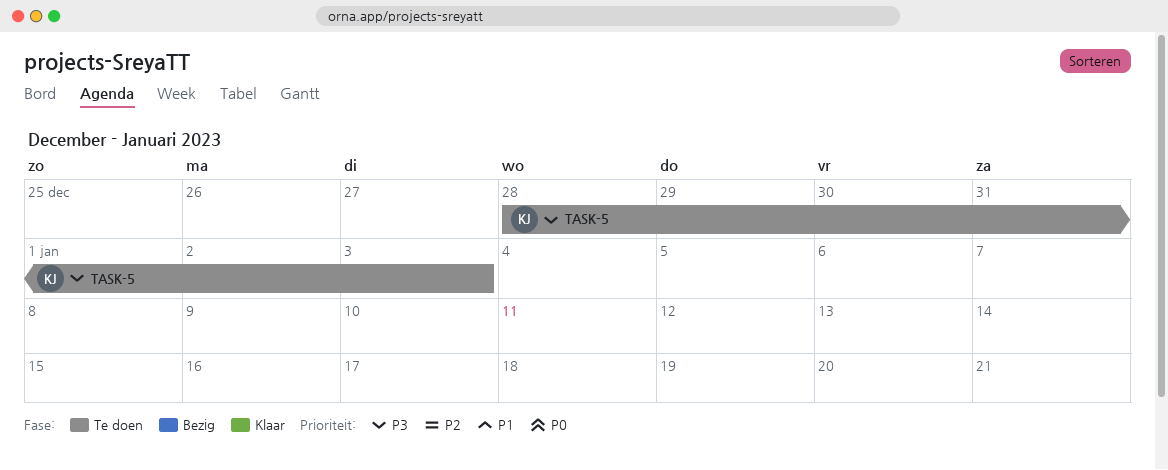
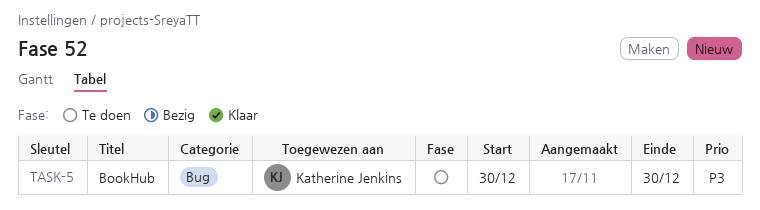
TASK-5, start: Dec 28 -> Dec 30
TASK-5, due: Jan 3 -> Dec 30

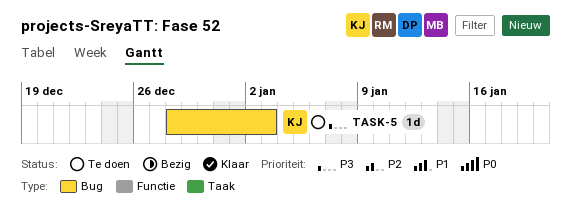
TASK-5, start: Dec 30 -> Dec 28
TASK-5, due: Dec 30 -> Jan 3

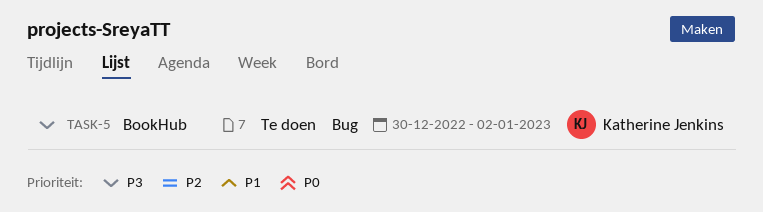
TASK-5, start: Dec 28 -> Dec 30
TASK-5, due: Jan 3 -> Jan 2

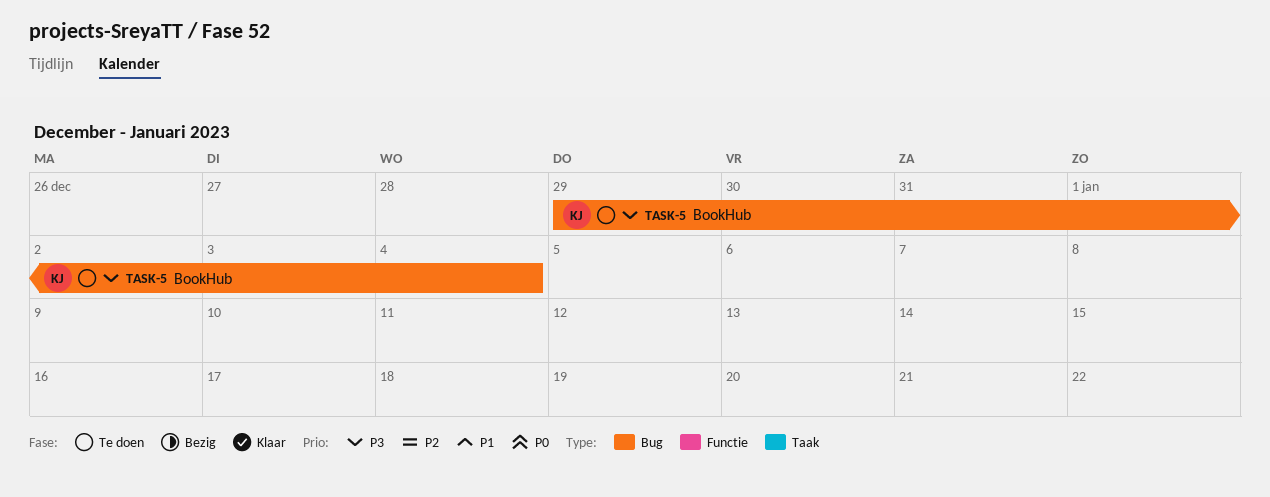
TASK-5, start: Dec 30 -> Dec 29
TASK-5, due: Jan 2 -> Jan 4

